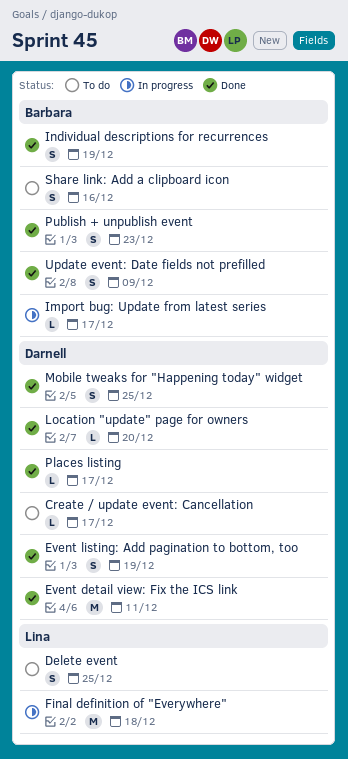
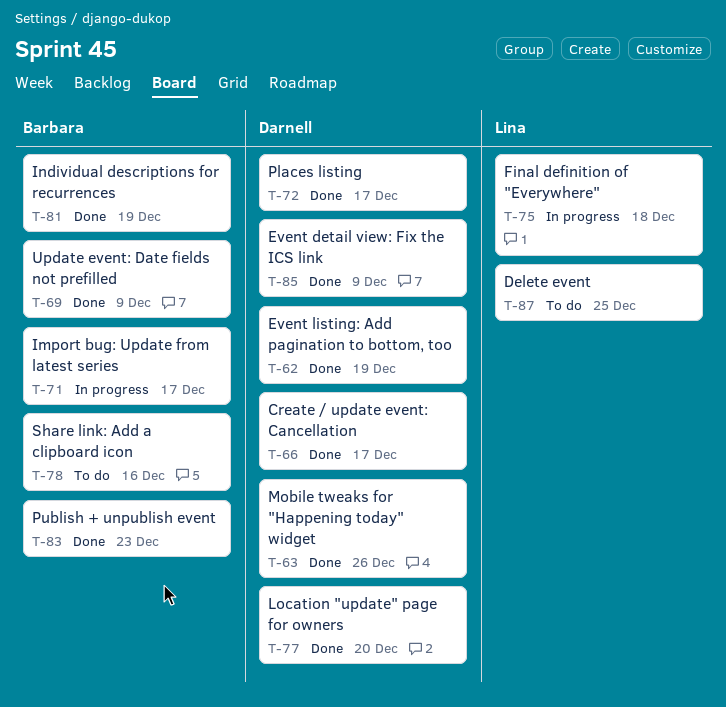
Create / update event: Cancellation, status: To do -> Done
Event detail view: Fix the ICS link, due: Dec 11 -> Dec 9
Mobile tweaks for "Happening today" widget, due: Dec 25 -> Dec 26

